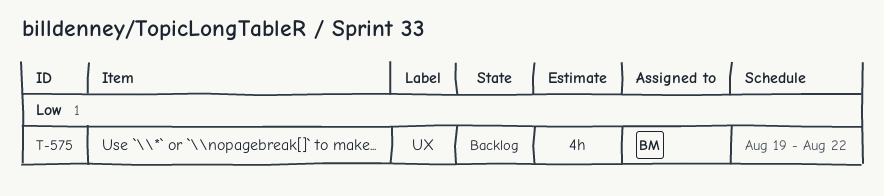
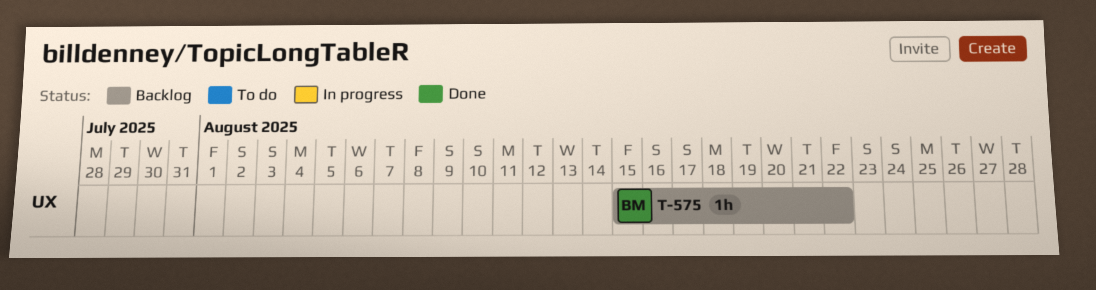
T-575, estimate: 4h -> 1h
T-575, start: Aug 19 -> Aug 15

